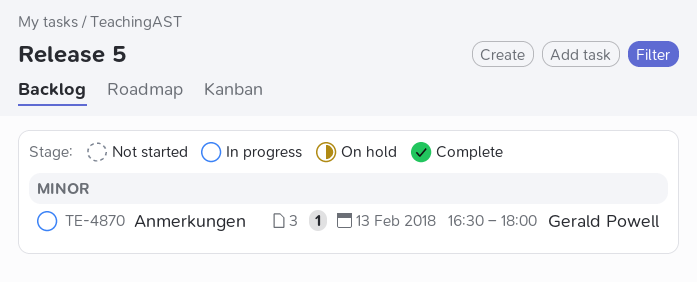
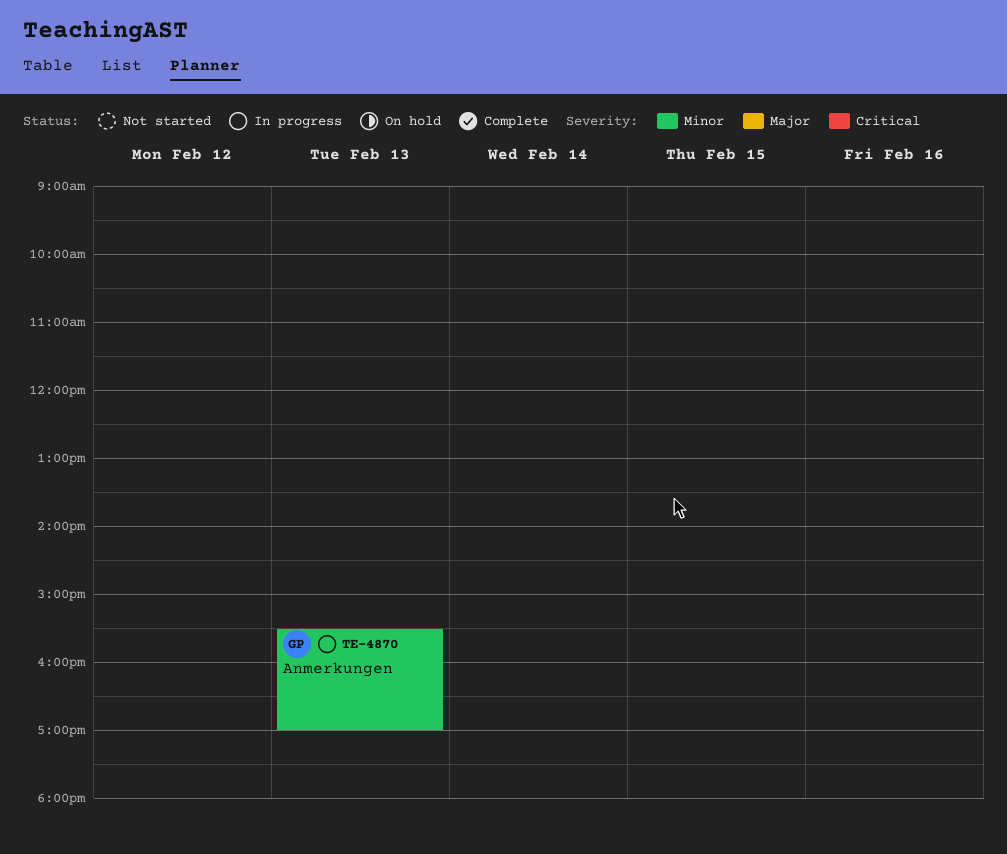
TE-4870, begins: 16:30 -> 15:30
TE-4870, ends: 18:00 -> 17:00

